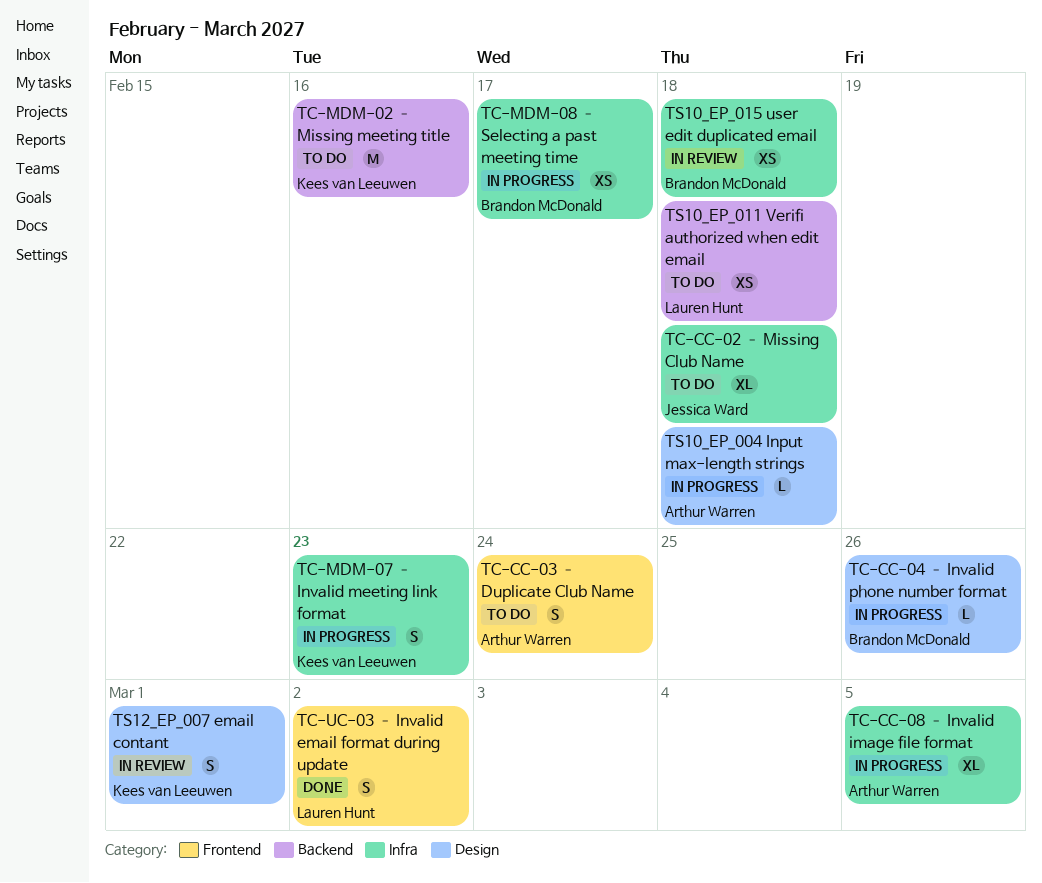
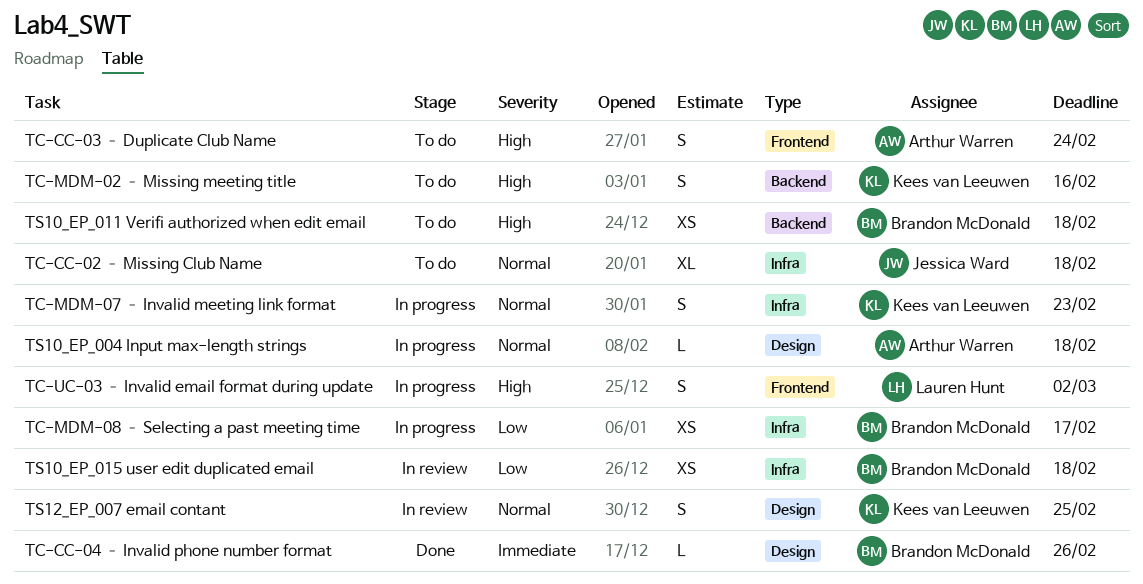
TC-CC-04 – Invalid phone number format, status: In progress -> Done
TC-CC-08 – Invalid image file format: present -> none
TC-MDM-02 – Missing meeting title, estimate: M -> S
TC-UC-03 – Invalid email format during update, status: Done -> In progress
TS10_EP_011 Verifi authorized when edit email, owner: Lauren Hunt -> Brandon McDonald
TS12_EP_007 email contant, due: Mar 1 -> Feb 25

